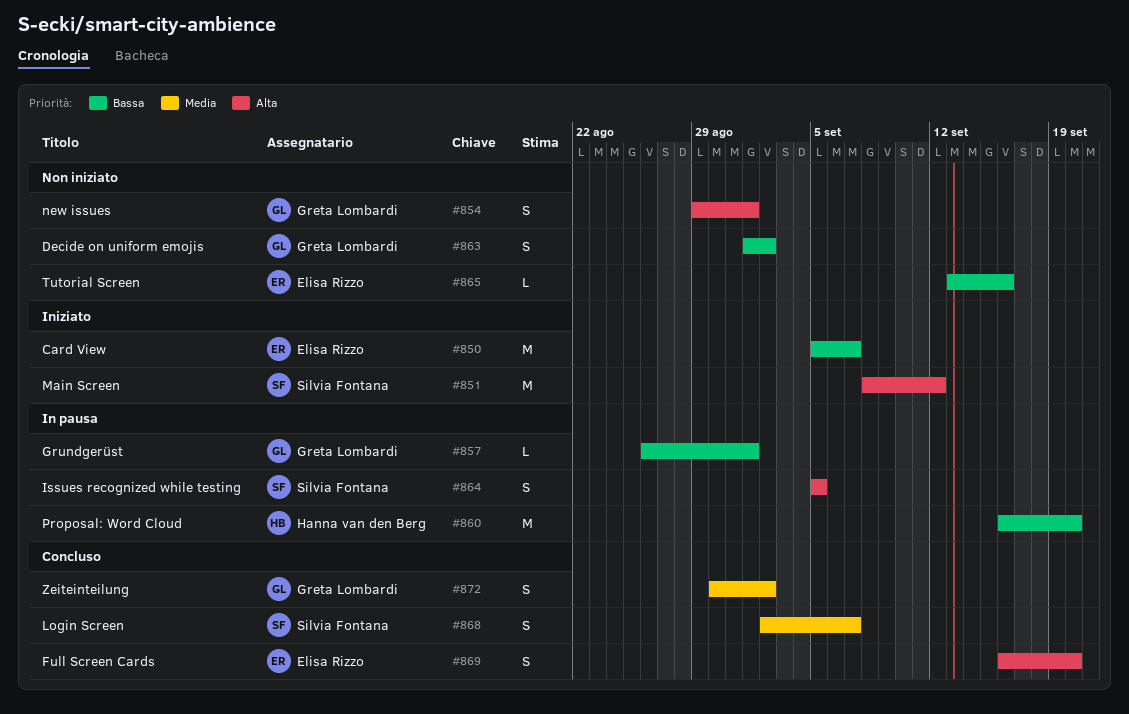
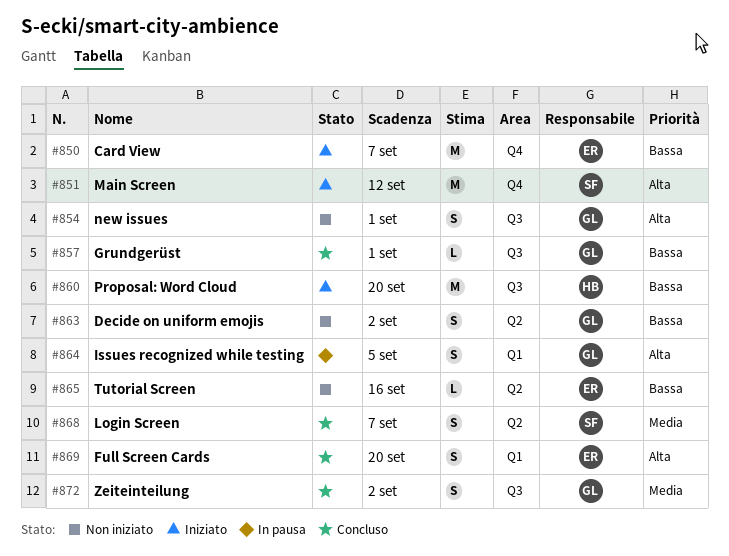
#857, status: In pausa -> Concluso
#860, status: In pausa -> Iniziato
#864, owner: Silvia Fontana -> Greta Lombardi

